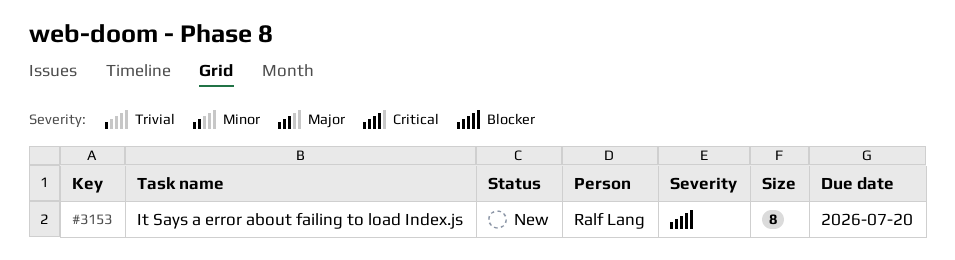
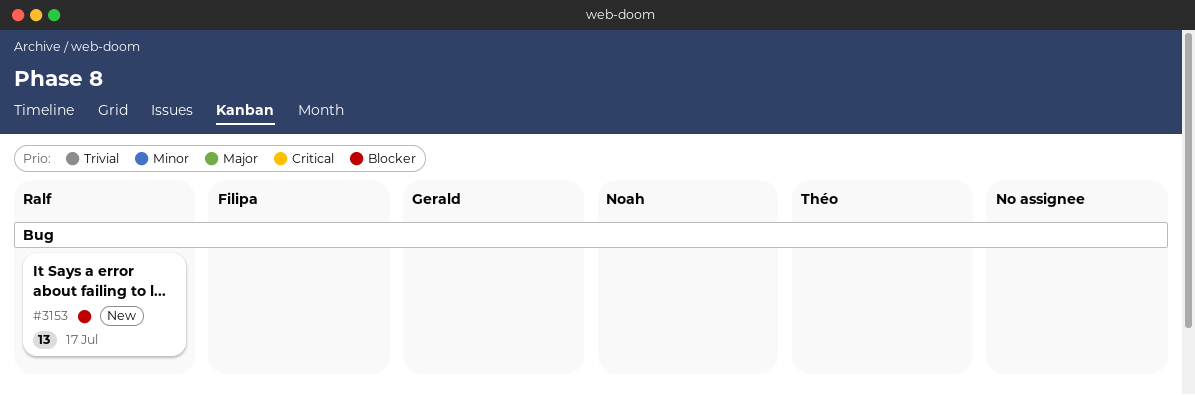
#3153, estimate: 8 -> 13
#3153, due: Jul 20 -> Jul 17

